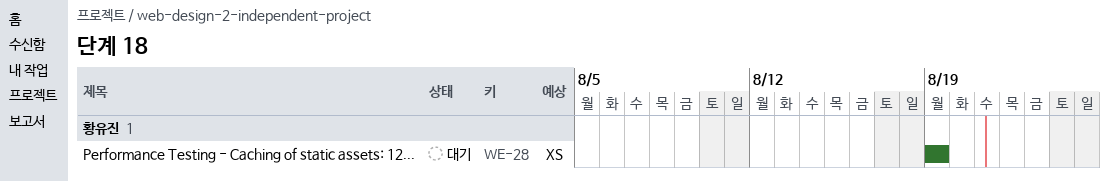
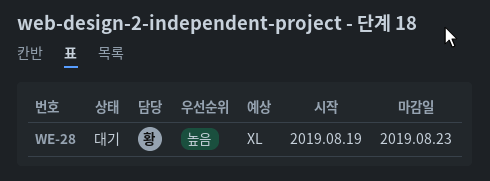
WE-28, estimate: XS -> XL
WE-28, due: Aug 19 -> Aug 23

